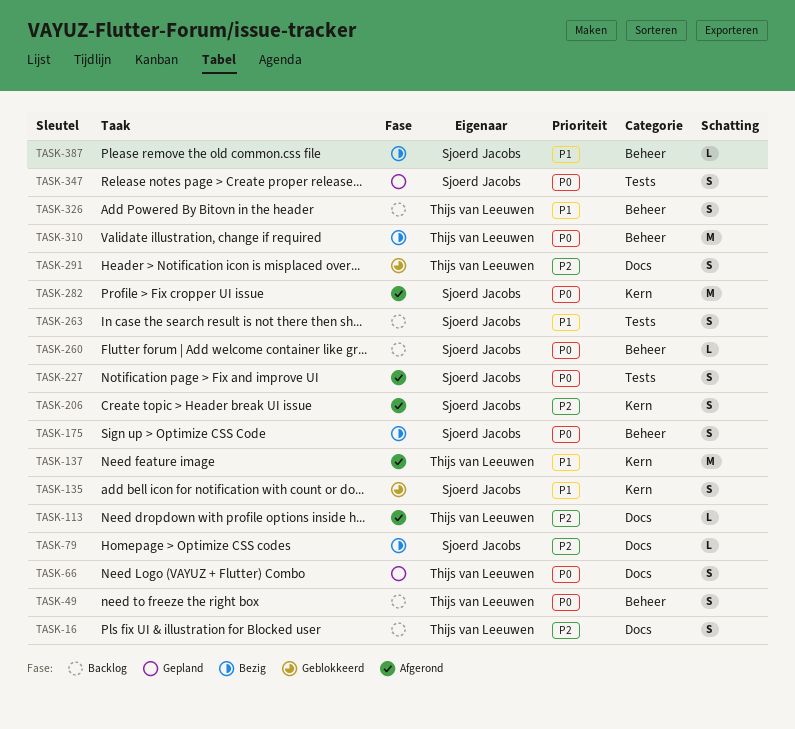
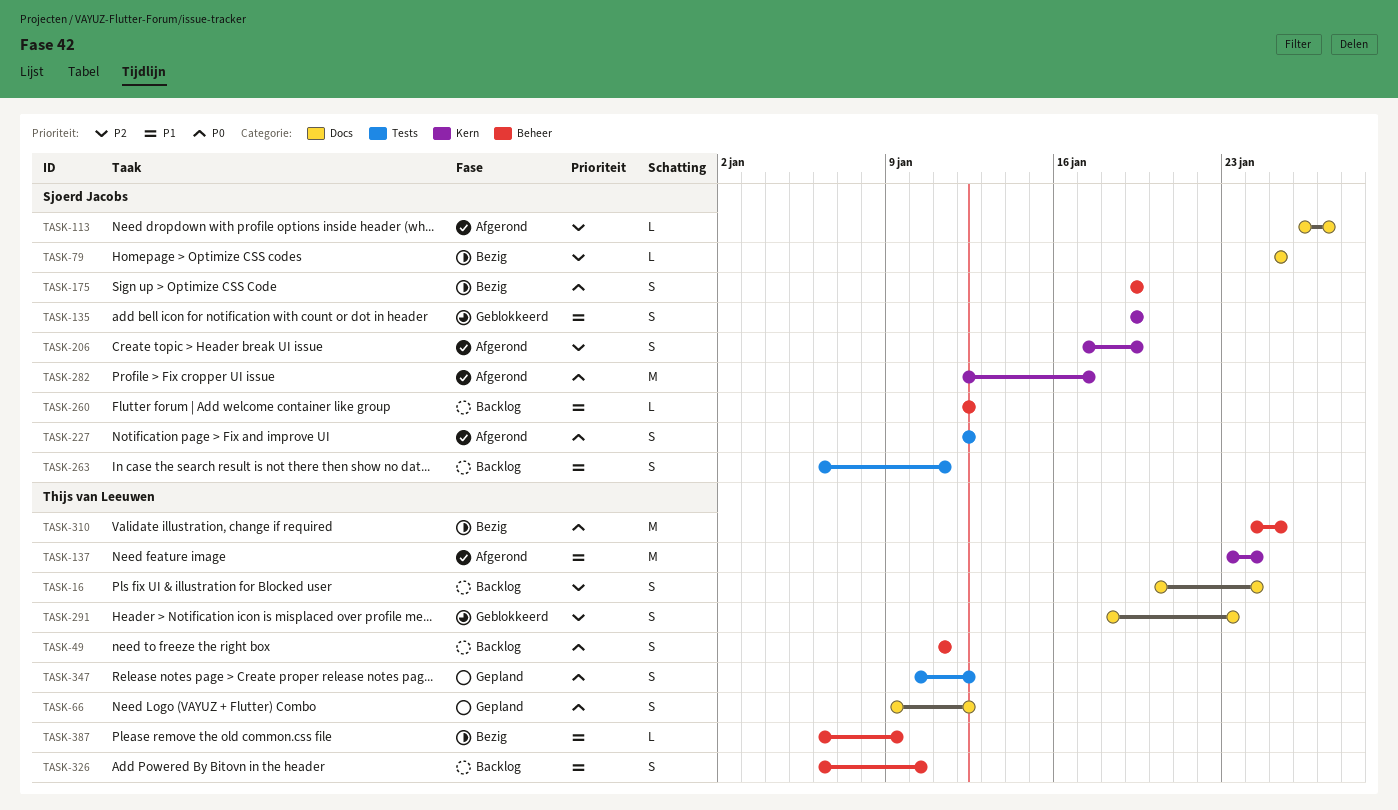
TASK-113, owner: Thijs van Leeuwen -> Sjoerd Jacobs
TASK-260, priority: P0 -> P1
TASK-347, owner: Sjoerd Jacobs -> Thijs van Leeuwen
TASK-387, owner: Sjoerd Jacobs -> Thijs van Leeuwen

